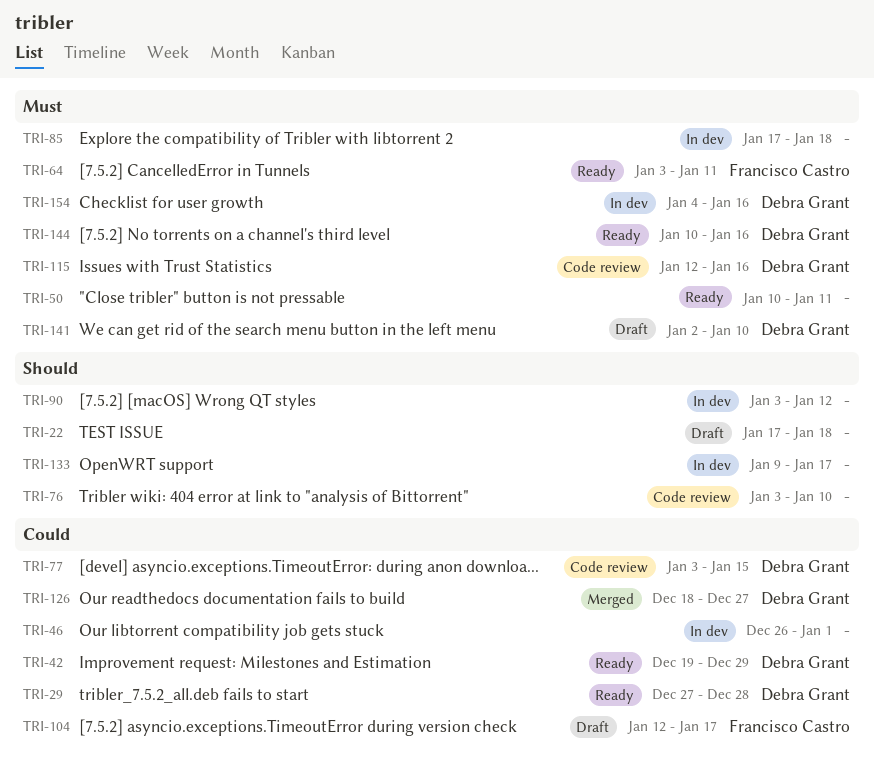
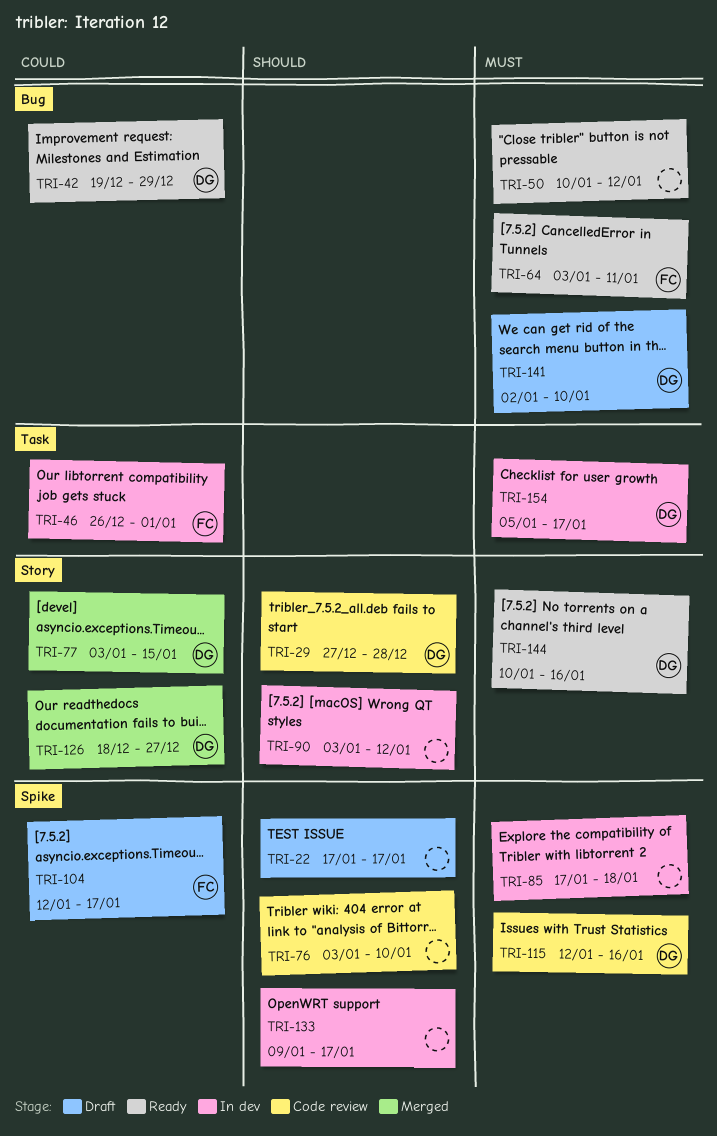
TRI-22, due: Jan 18 -> Jan 17
TRI-29, status: Ready -> Code review
TRI-29, priority: Could -> Should
TRI-46, owner: none -> Francisco Castro
TRI-50, due: Jan 11 -> Jan 12
TRI-77, status: Code review -> Merged
TRI-154, start: Jan 4 -> Jan 5
TRI-154, due: Jan 16 -> Jan 17

